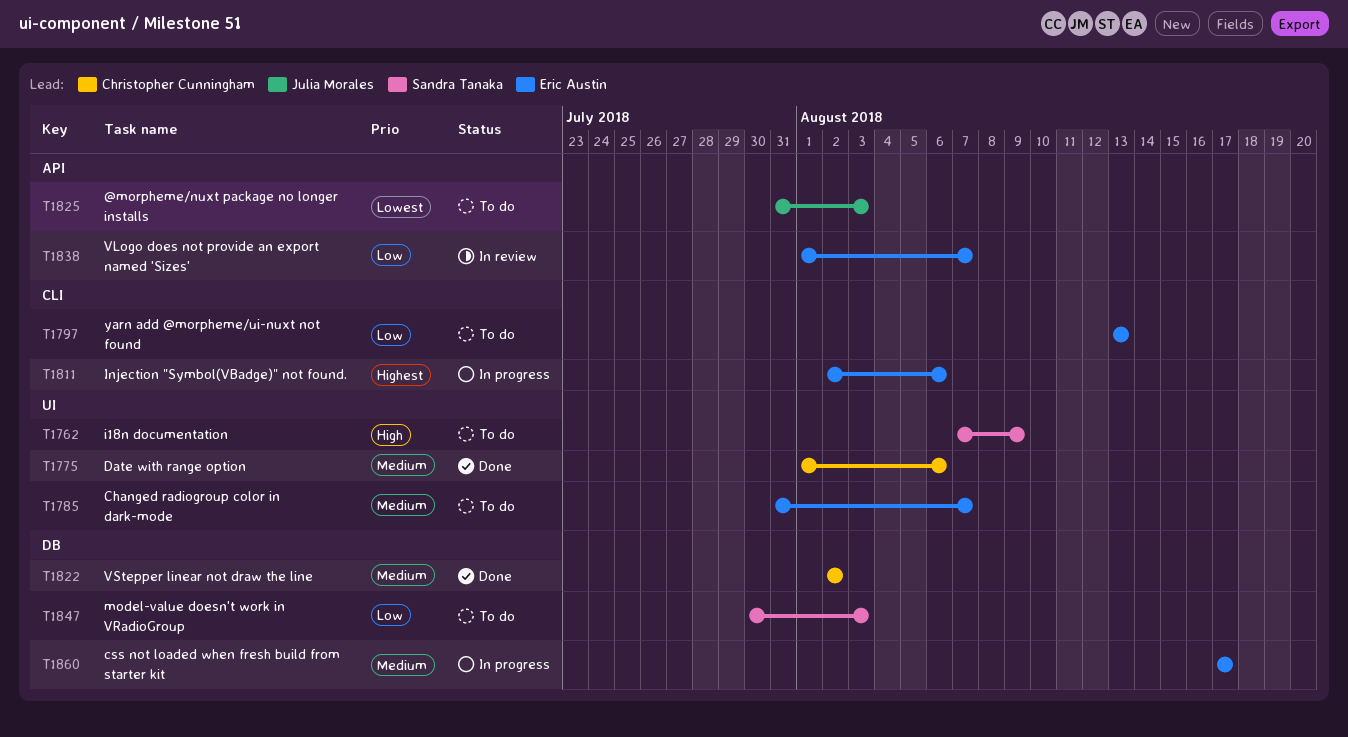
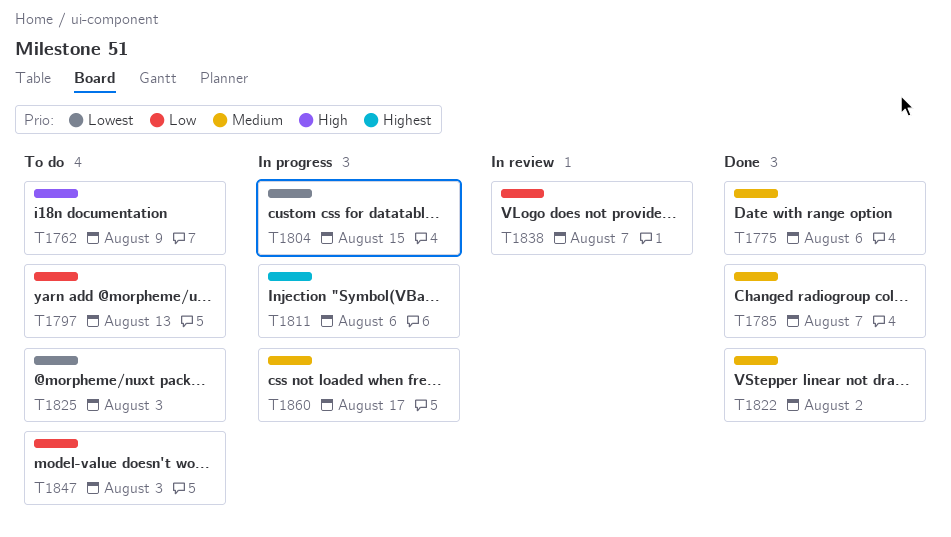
T1785, status: To do -> Done
T1804: none -> present

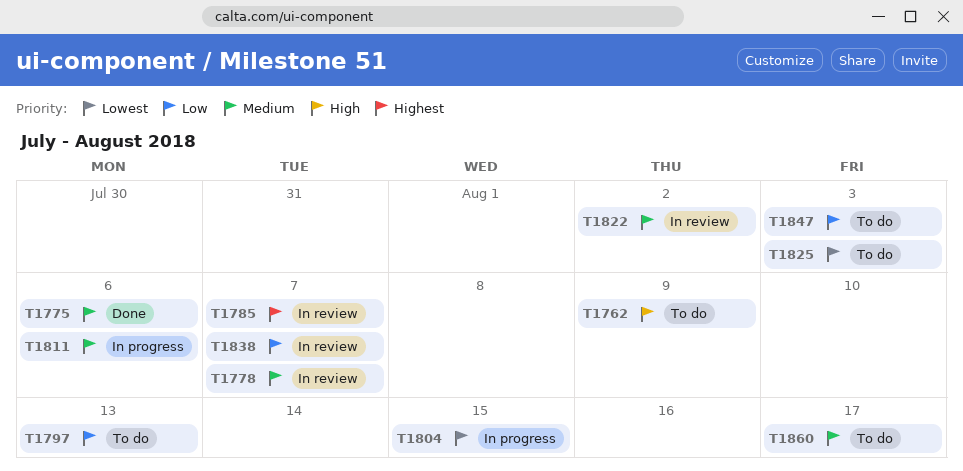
T1778: none -> present
T1785, status: Done -> In review
T1785, priority: Medium -> Highest
T1811, priority: Highest -> Medium
T1822, status: Done -> In review
T1860, status: In progress -> To do

